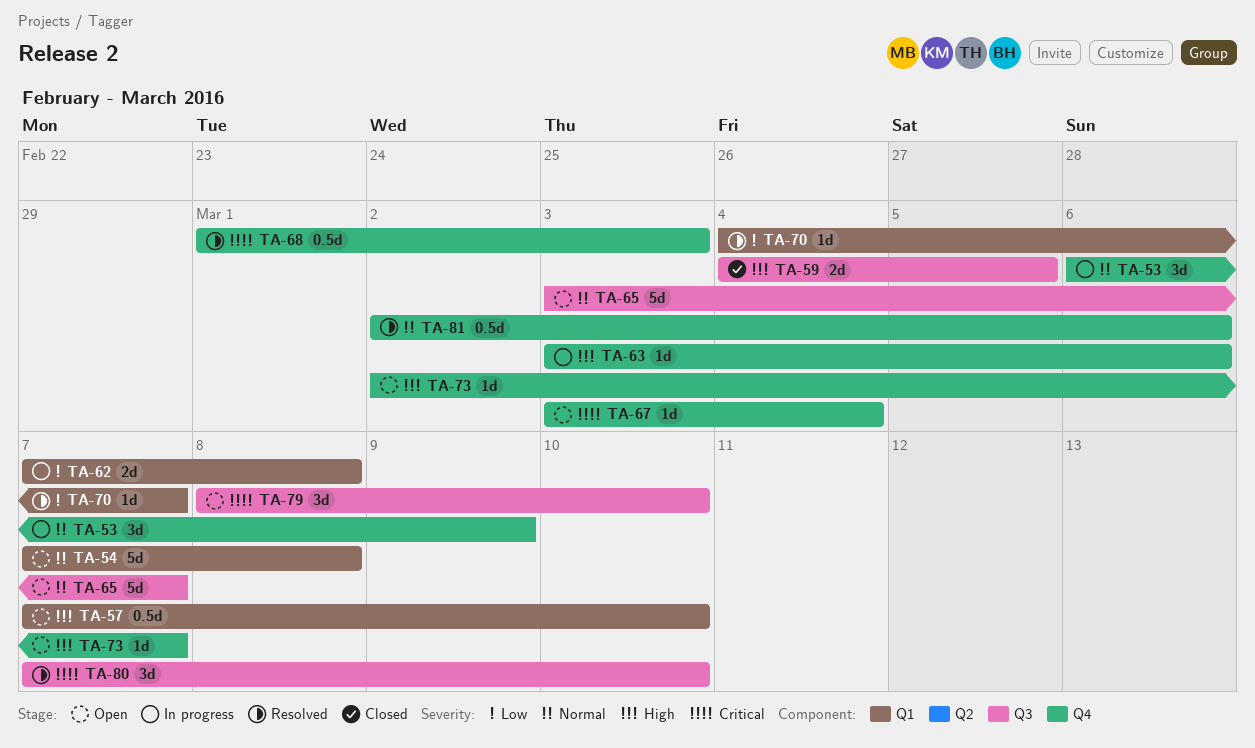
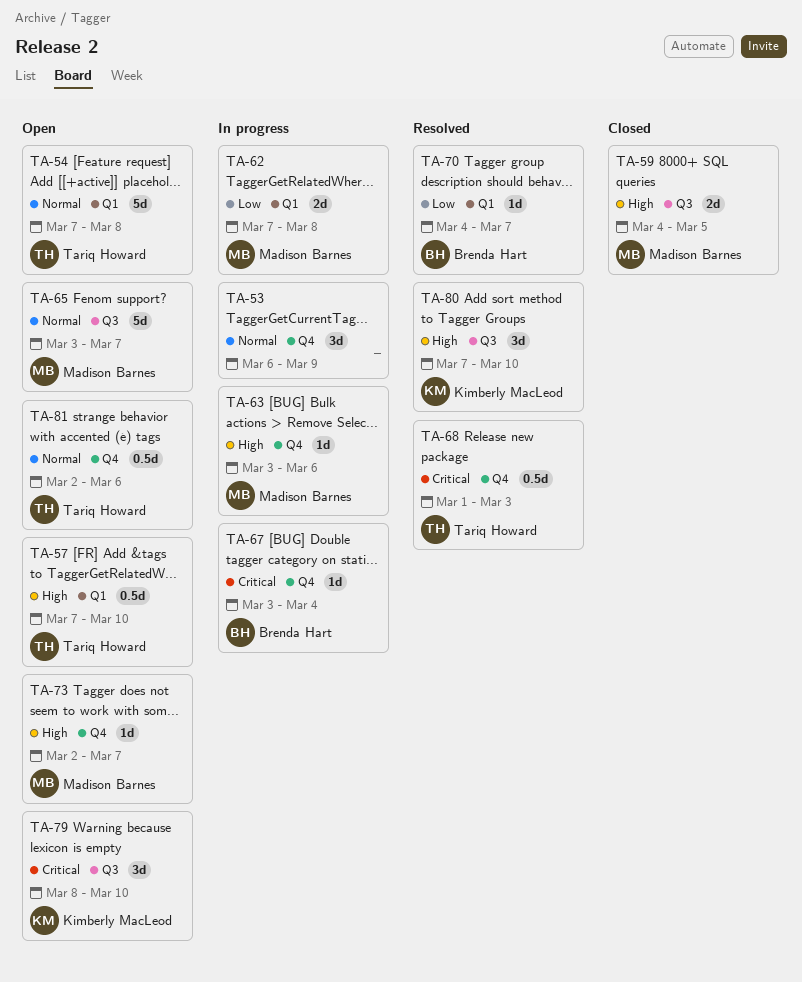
TA-67, status: Open -> In progress
TA-80, priority: Critical -> High
TA-81, status: Resolved -> Open

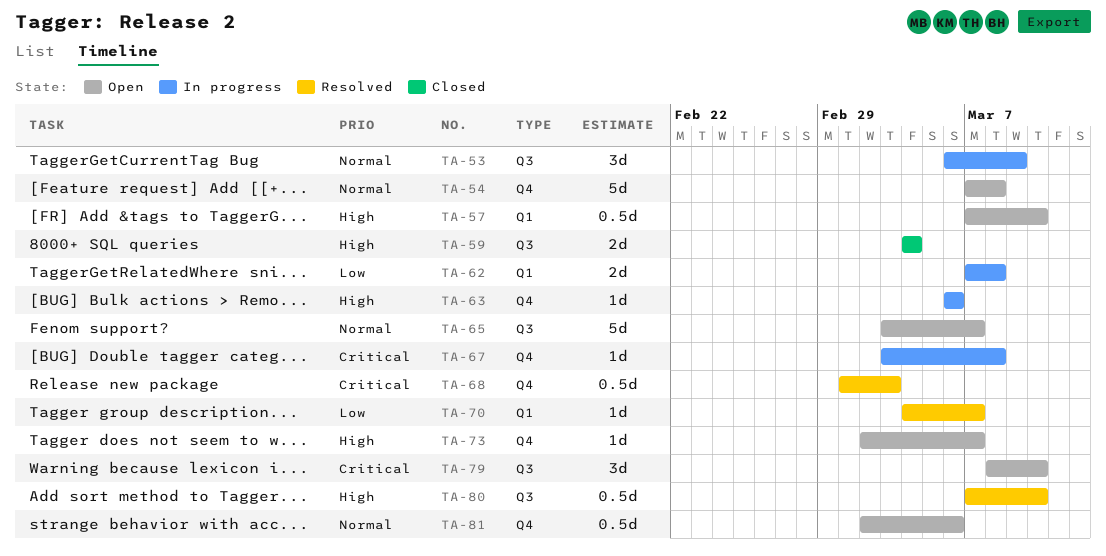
TA-53, label: Q4 -> Q3
TA-54, label: Q1 -> Q4
TA-59, due: Mar 5 -> Mar 4
TA-63, start: Mar 3 -> Mar 6
TA-67, due: Mar 4 -> Mar 8
TA-80, estimate: 3d -> 0.5d

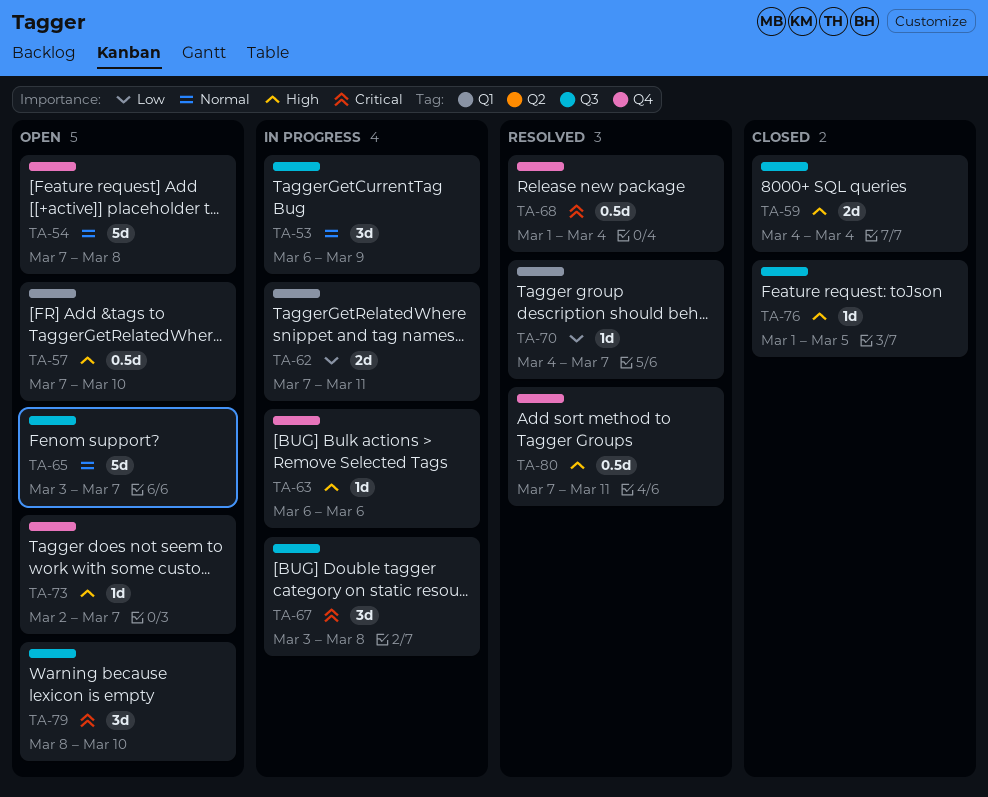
TA-62, due: Mar 8 -> Mar 11
TA-67, label: Q4 -> Q3
TA-67, estimate: 1d -> 3d
TA-68, due: Mar 3 -> Mar 4
TA-76: none -> present
TA-80, label: Q3 -> Q4
TA-80, due: Mar 10 -> Mar 11
TA-81: present -> none

